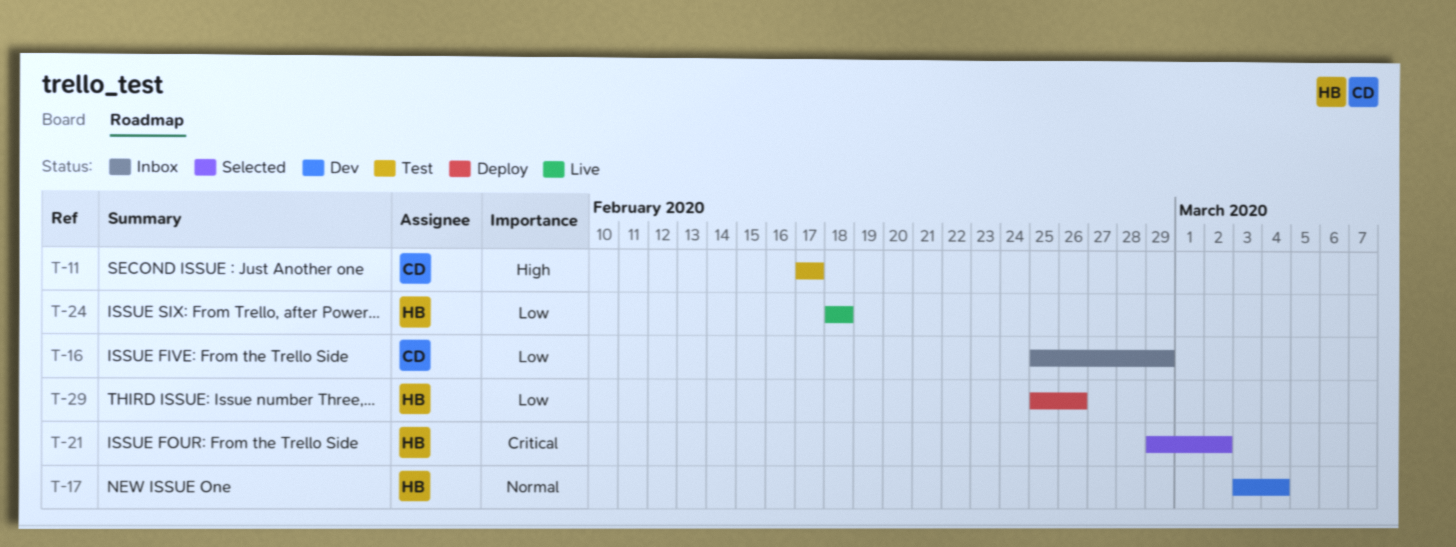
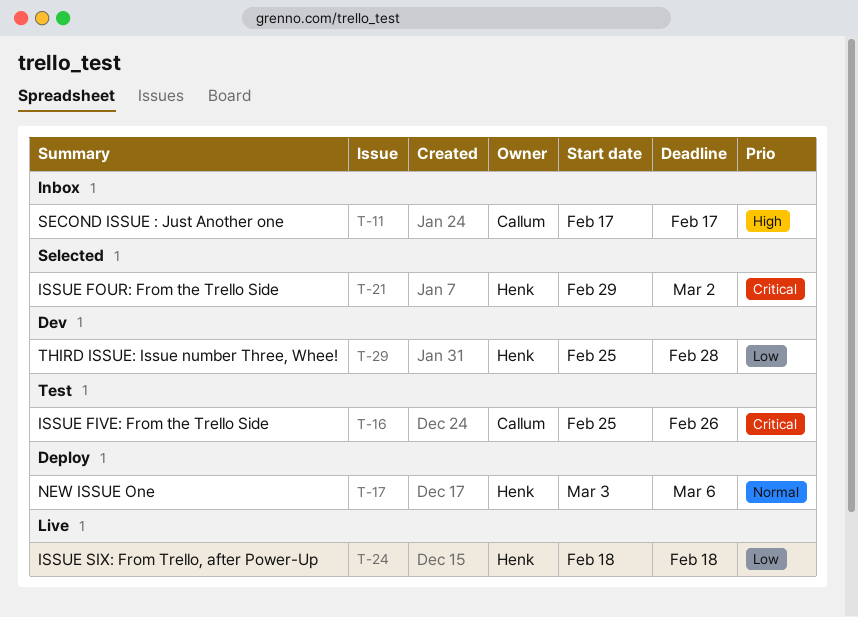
T-11, status: Test -> Inbox
T-16, status: Inbox -> Test
T-16, priority: Low -> Critical
T-16, due: Feb 29 -> Feb 26
T-17, status: Dev -> Deploy
T-17, due: Mar 4 -> Mar 6
T-29, status: Deploy -> Dev
T-29, due: Feb 26 -> Feb 28

